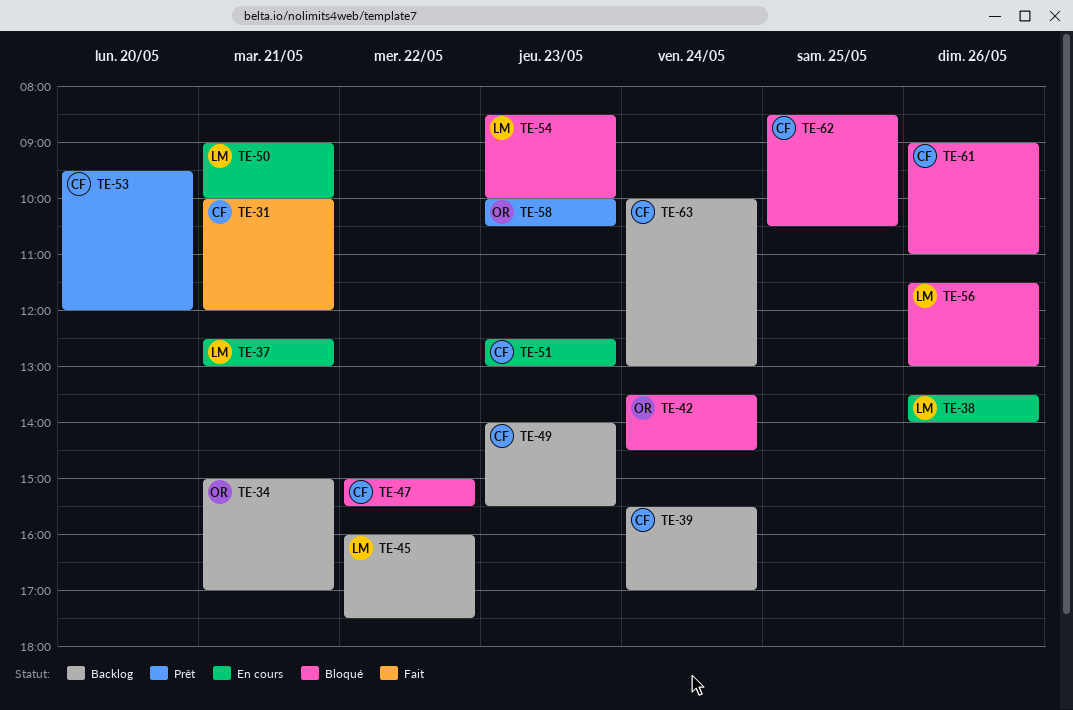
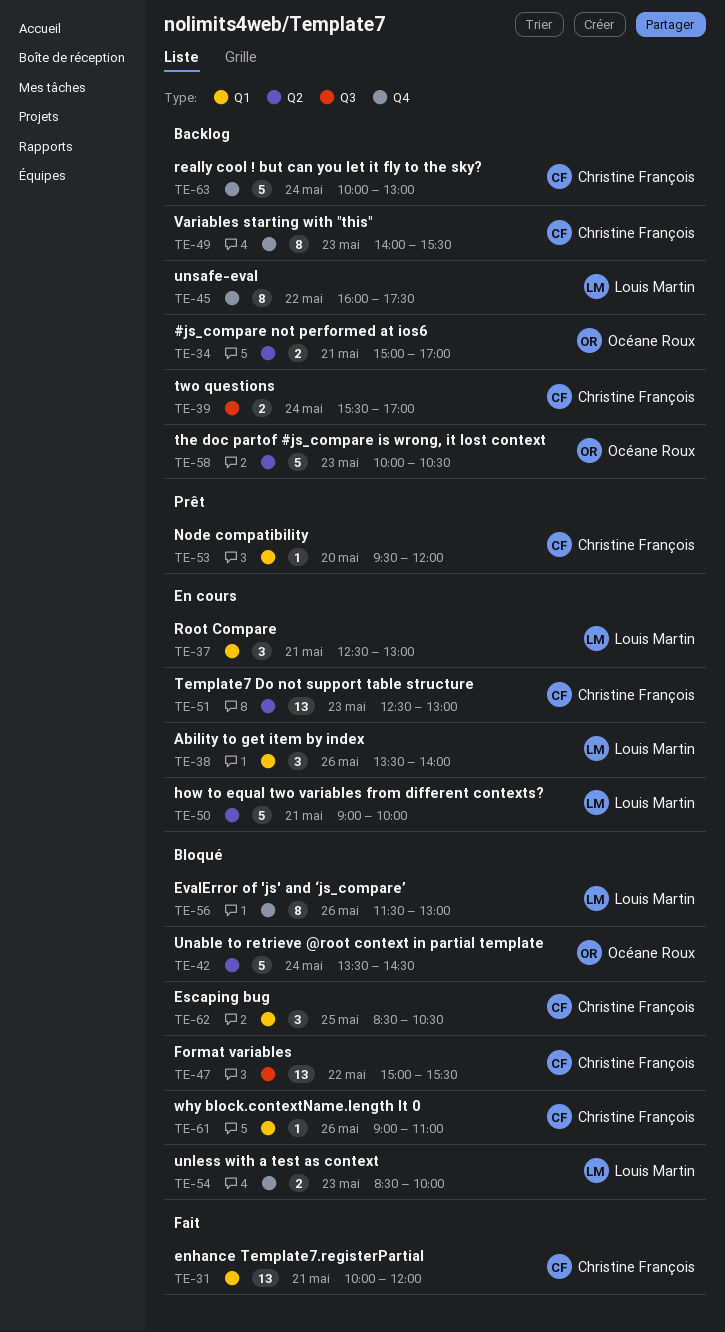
TE-58, status: Prêt -> Backlog

